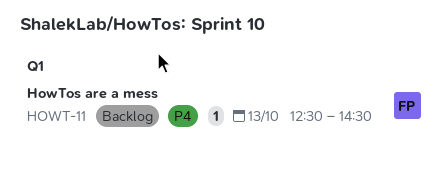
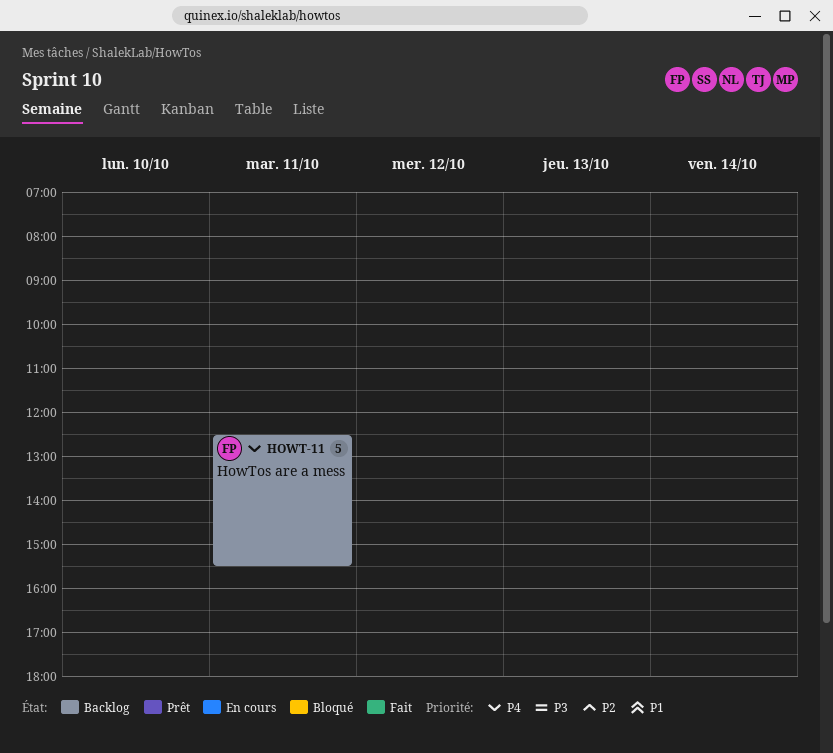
HOWT-11, estimate: 1 -> 5
HOWT-11, day: Oct 13 -> Oct 11
HOWT-11, ends: 14:30 -> 15:30

